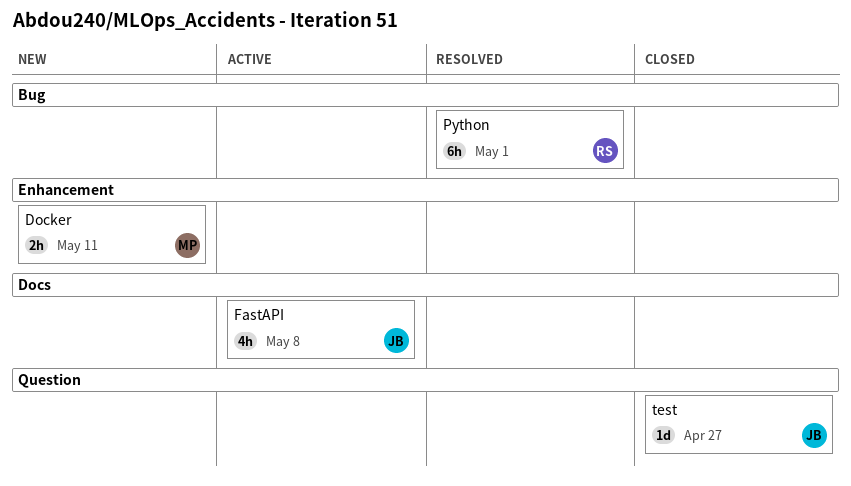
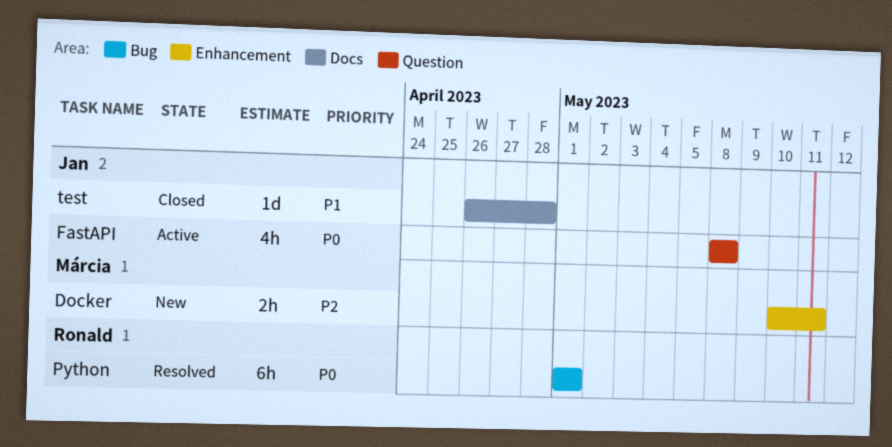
FastAPI, label: Docs -> Question
test, label: Question -> Docs
test, due: Apr 27 -> Apr 28

